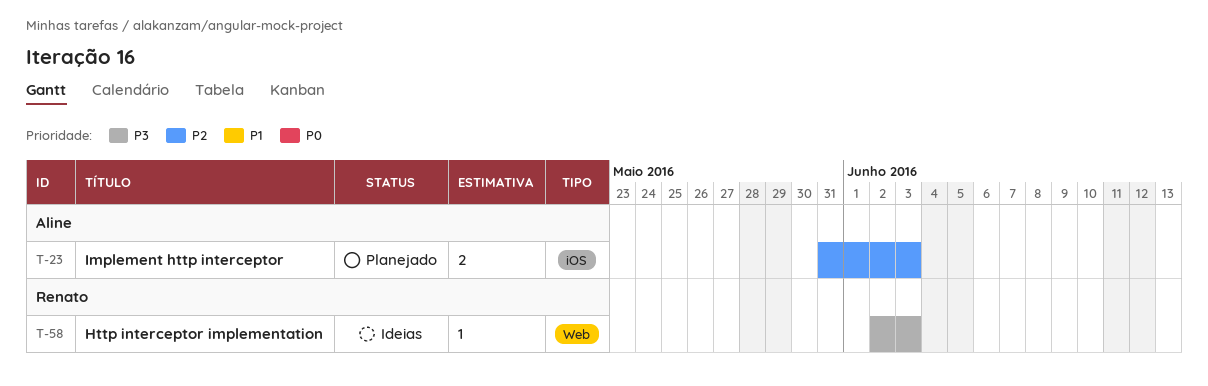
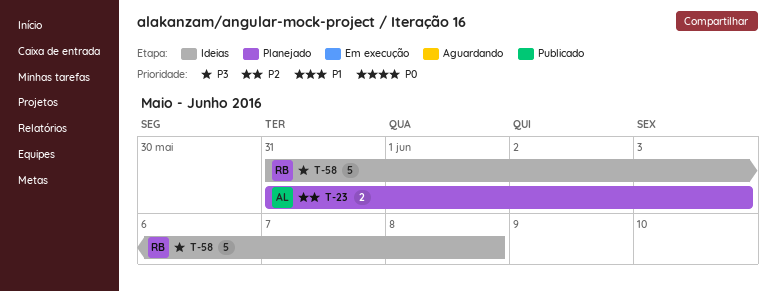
T-58, estimate: 1 -> 5
T-58, start: Jun 2 -> May 31
T-58, due: Jun 3 -> Jun 8

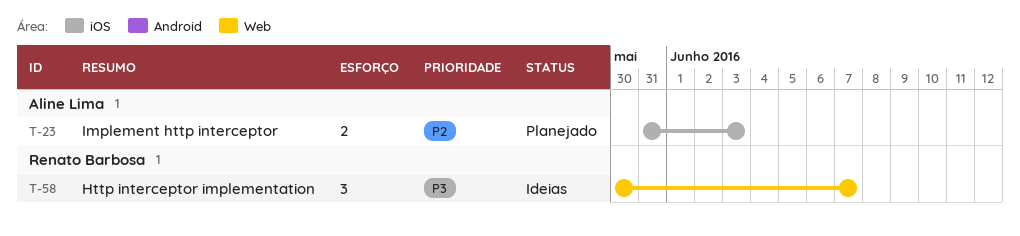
T-58, estimate: 5 -> 3
T-58, start: May 31 -> May 30
T-58, due: Jun 8 -> Jun 7

